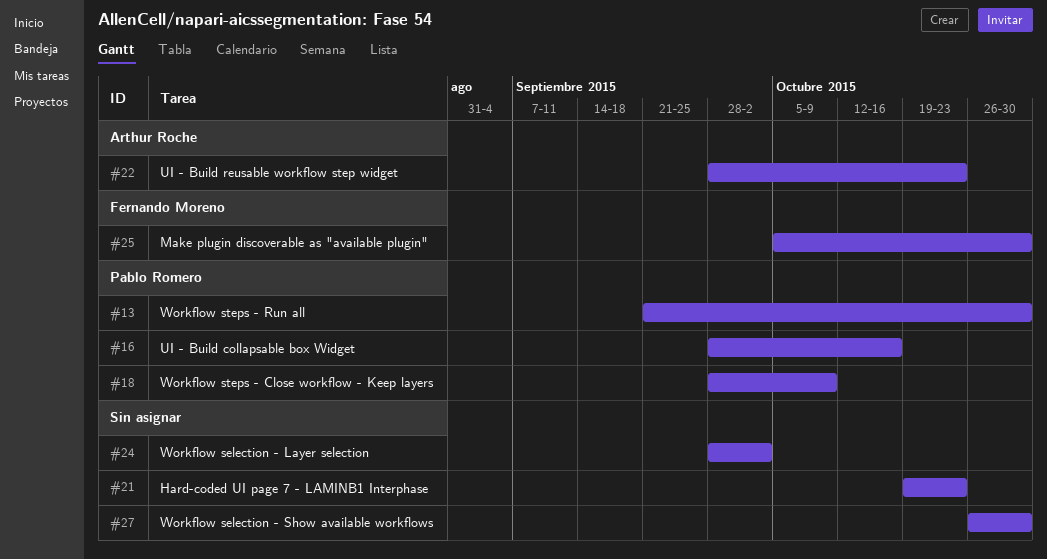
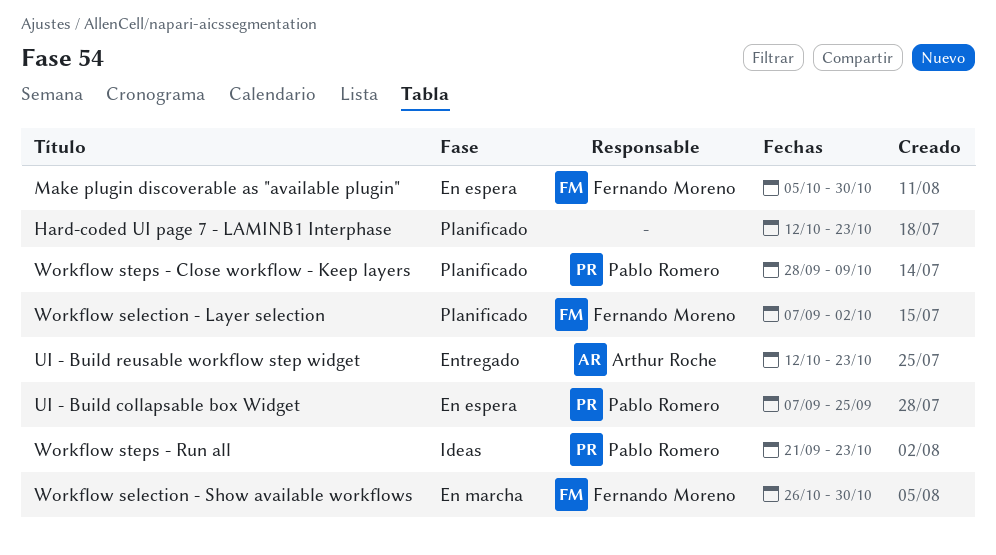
Hard-coded UI page 7 - LAMINB1 Interphase, start: Oct 19 -> Oct 12
UI - Build collapsable box Widget, start: Sep 28 -> Sep 7
UI - Build collapsable box Widget, due: Oct 16 -> Sep 25
UI - Build reusable workflow step widget, start: Sep 28 -> Oct 12
Workflow selection - Layer selection, owner: none -> Fernando Moreno
Workflow selection - Layer selection, start: Sep 28 -> Sep 7
Workflow selection - Show available workflows, owner: none -> Fernando Moreno
Workflow steps - Run all, due: Oct 30 -> Oct 23

